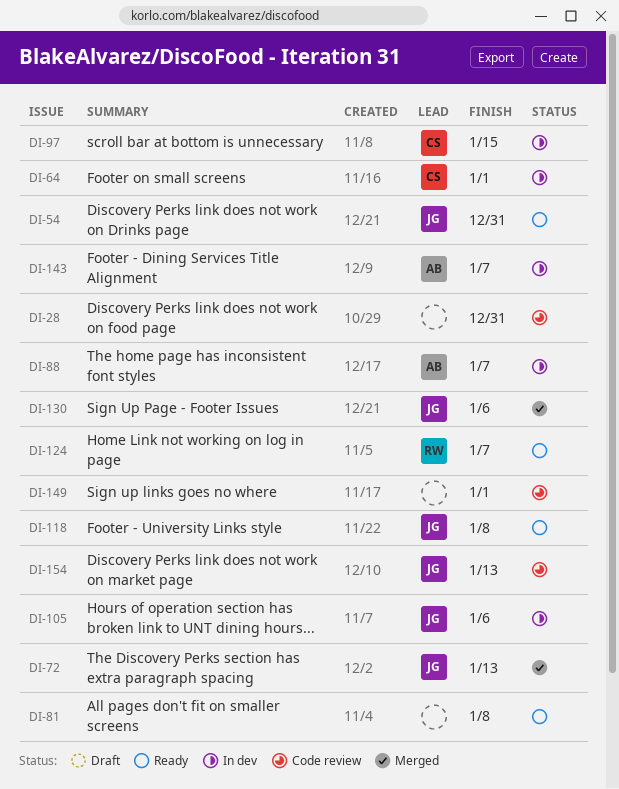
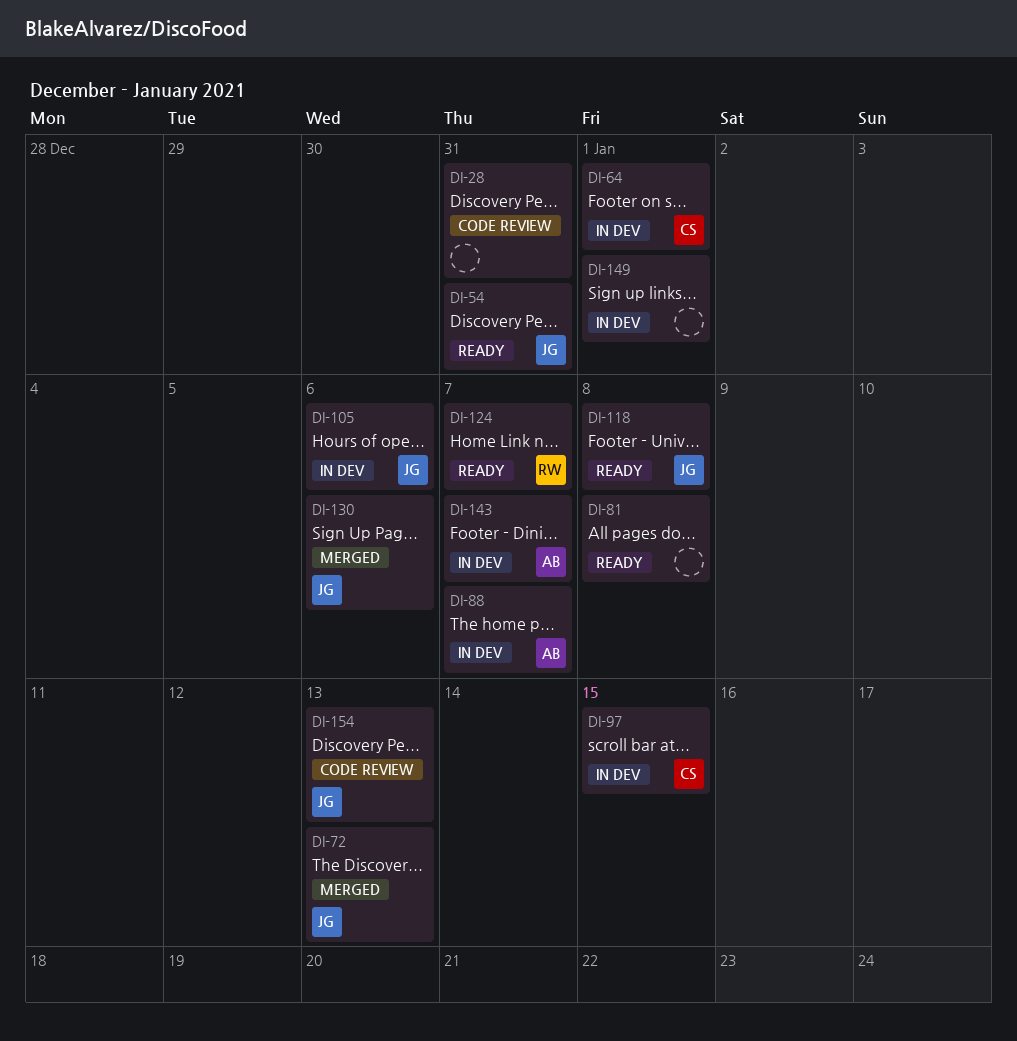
DI-149, status: Code review -> In dev

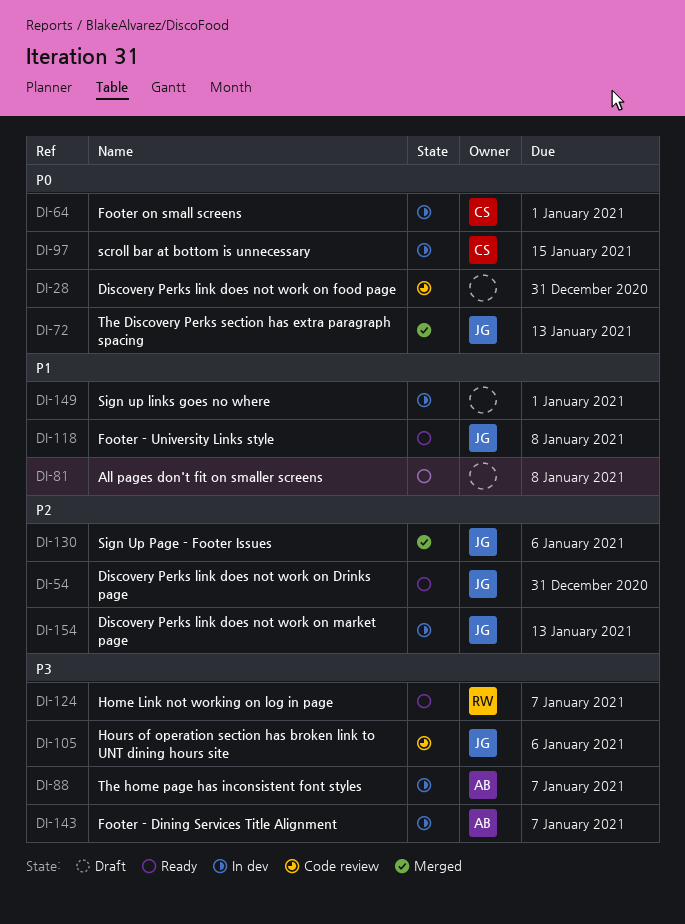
DI-105, status: In dev -> Code review
DI-154, status: Code review -> In dev

